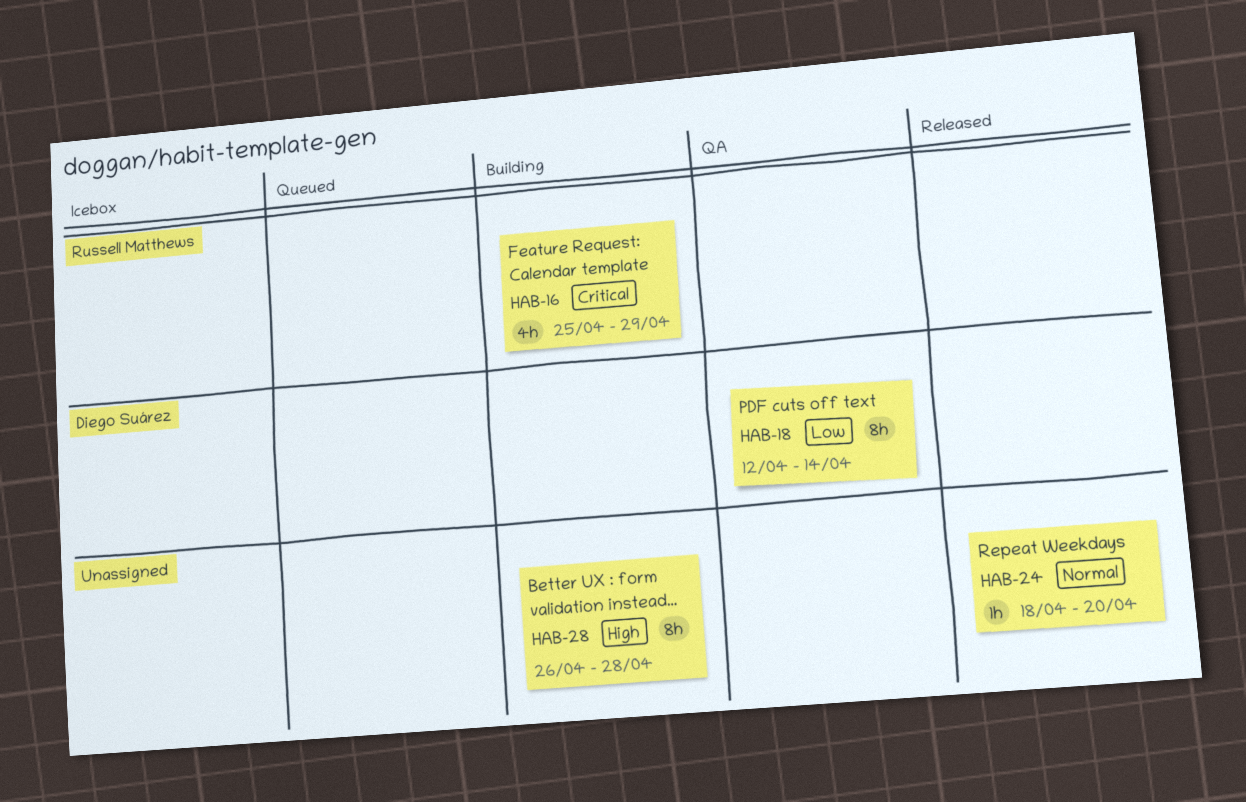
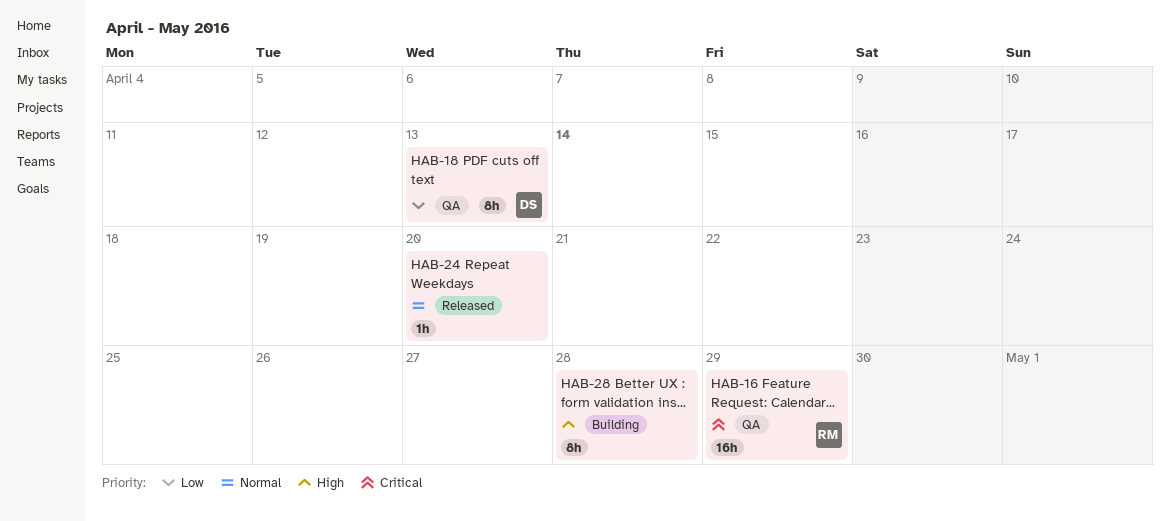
HAB-16, status: Building -> QA
HAB-16, estimate: 4h -> 16h
HAB-18, due: Apr 14 -> Apr 13

